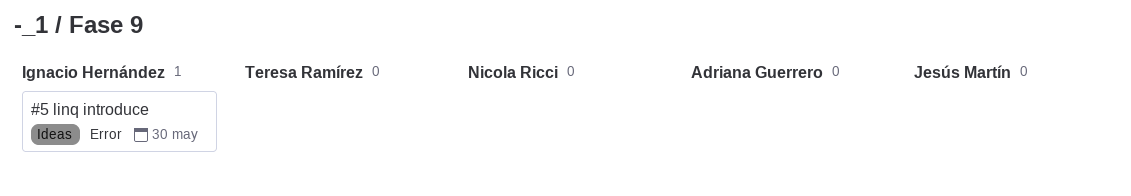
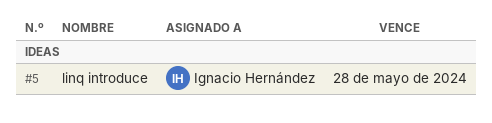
#5, due: May 30 -> May 28

